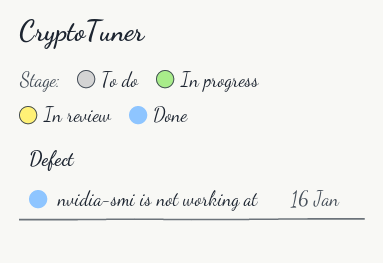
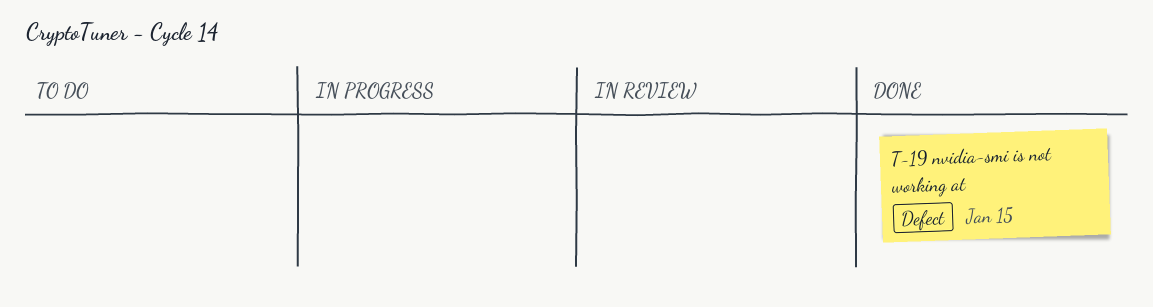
nvidia-smi is not working at, due: Jan 16 -> Jan 15

